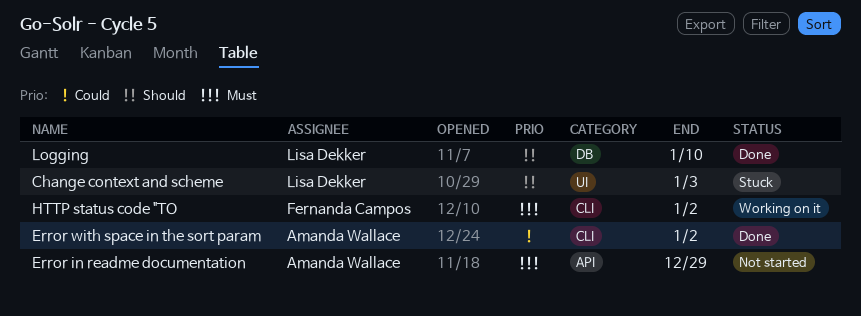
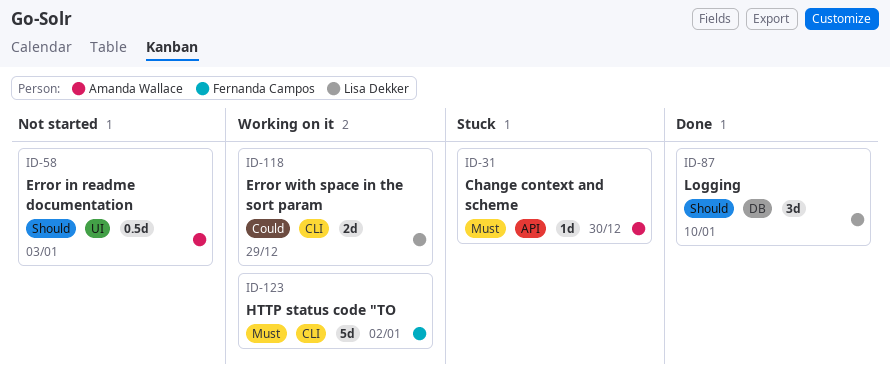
Change context and scheme, owner: Lisa Dekker -> Amanda Wallace
Change context and scheme, priority: Should -> Must
Change context and scheme, label: UI -> API
Change context and scheme, due: Jan 3 -> Dec 30
Error in readme documentation, priority: Must -> Should
Error in readme documentation, label: API -> UI
Error in readme documentation, due: Dec 29 -> Jan 3
Error with space in the sort param, status: Done -> Working on it
Error with space in the sort param, owner: Amanda Wallace -> Lisa Dekker
Error with space in the sort param, due: Jan 2 -> Dec 29

